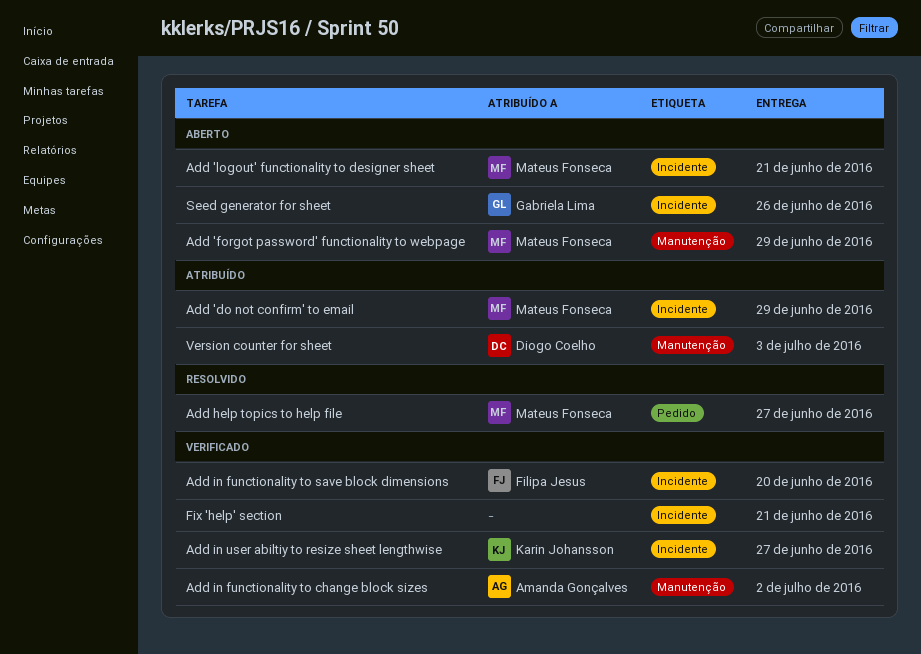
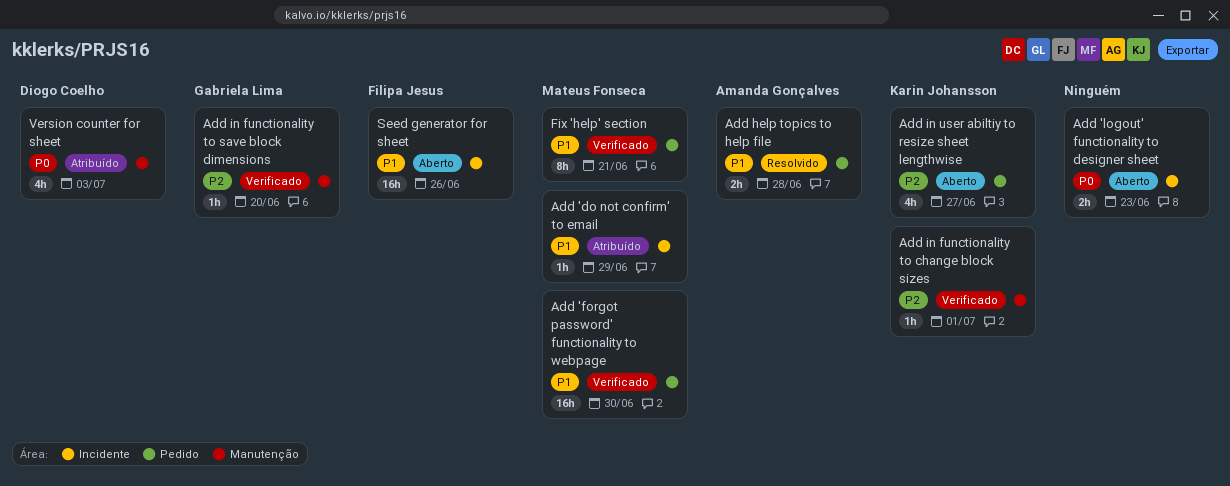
Add 'forgot password' functionality to webpage, status: Aberto -> Verificado
Add 'forgot password' functionality to webpage, label: Manutenção -> Pedido
Add 'forgot password' functionality to webpage, due: Jun 29 -> Jun 30
Add 'logout' functionality to designer sheet, owner: Mateus Fonseca -> none
Add 'logout' functionality to designer sheet, due: Jun 21 -> Jun 23
Add help topics to help file, owner: Mateus Fonseca -> Amanda Gonçalves
Add help topics to help file, due: Jun 27 -> Jun 28
Add in functionality to change block sizes, owner: Amanda Gonçalves -> Karin Johansson
Add in functionality to change block sizes, due: Jul 2 -> Jul 1
Add in functionality to save block dimensions, owner: Filipa Jesus -> Gabriela Lima
Add in functionality to save block dimensions, label: Incidente -> Manutenção
Add in user abiltiy to resize sheet lengthwise, status: Verificado -> Aberto
Add in user abiltiy to resize sheet lengthwise, label: Incidente -> Pedido
Fix 'help' section, owner: none -> Mateus Fonseca
Fix 'help' section, label: Incidente -> Pedido
Seed generator for sheet, owner: Gabriela Lima -> Filipa Jesus

